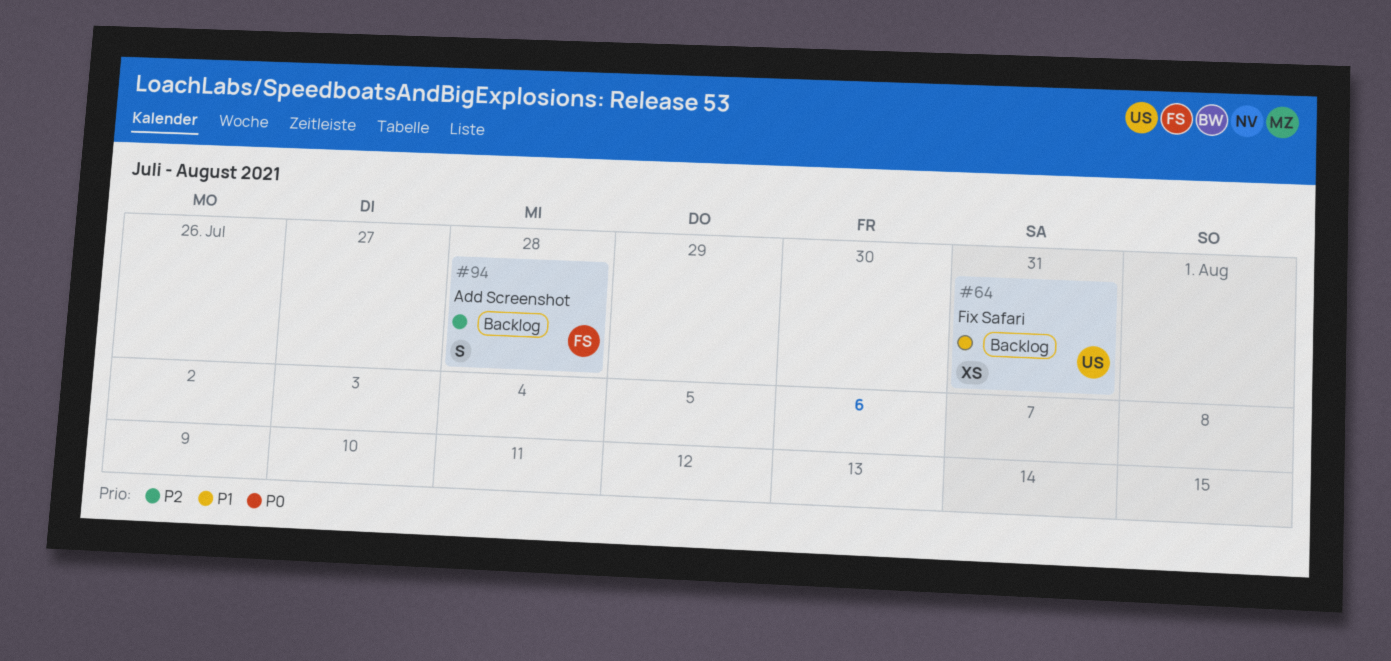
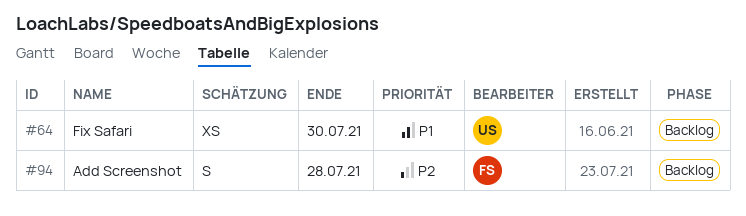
#64, due: Jul 31 -> Jul 30

